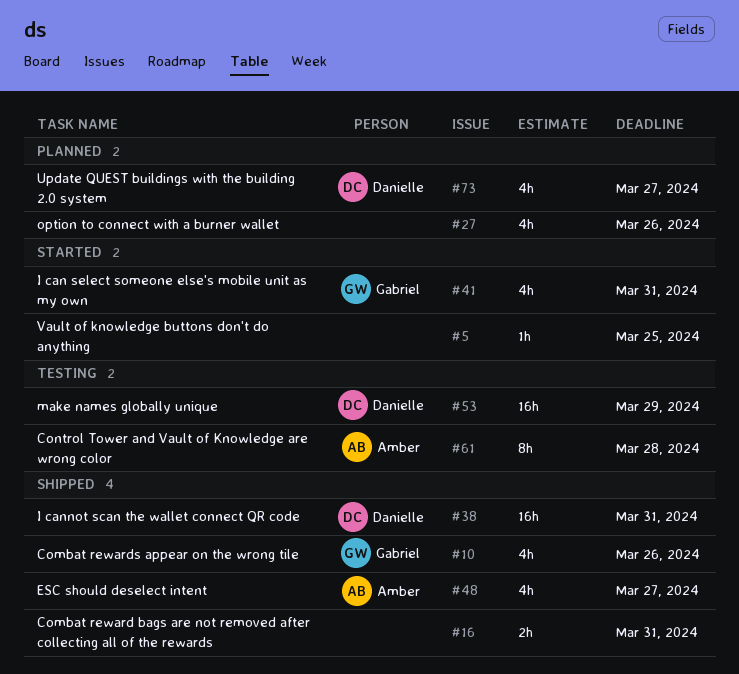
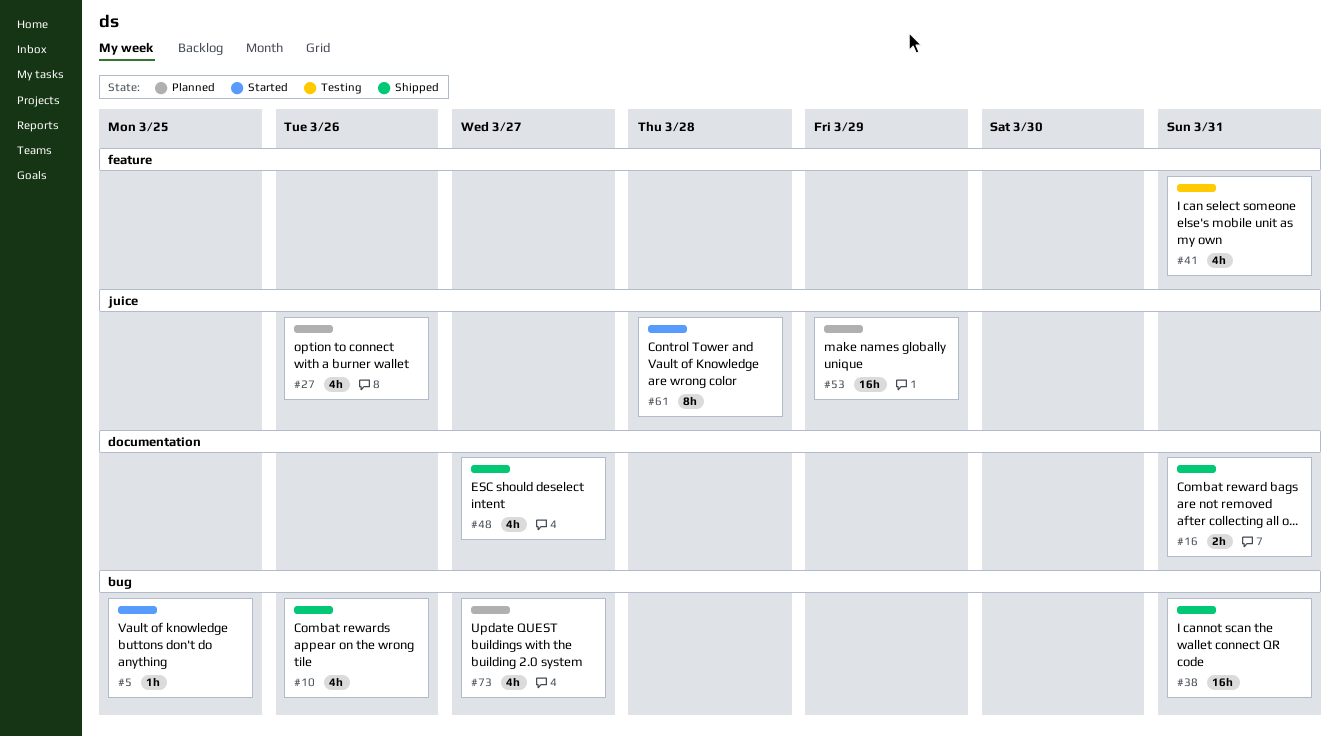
#41, status: Started -> Testing
#53, status: Testing -> Planned
#61, status: Testing -> Started

